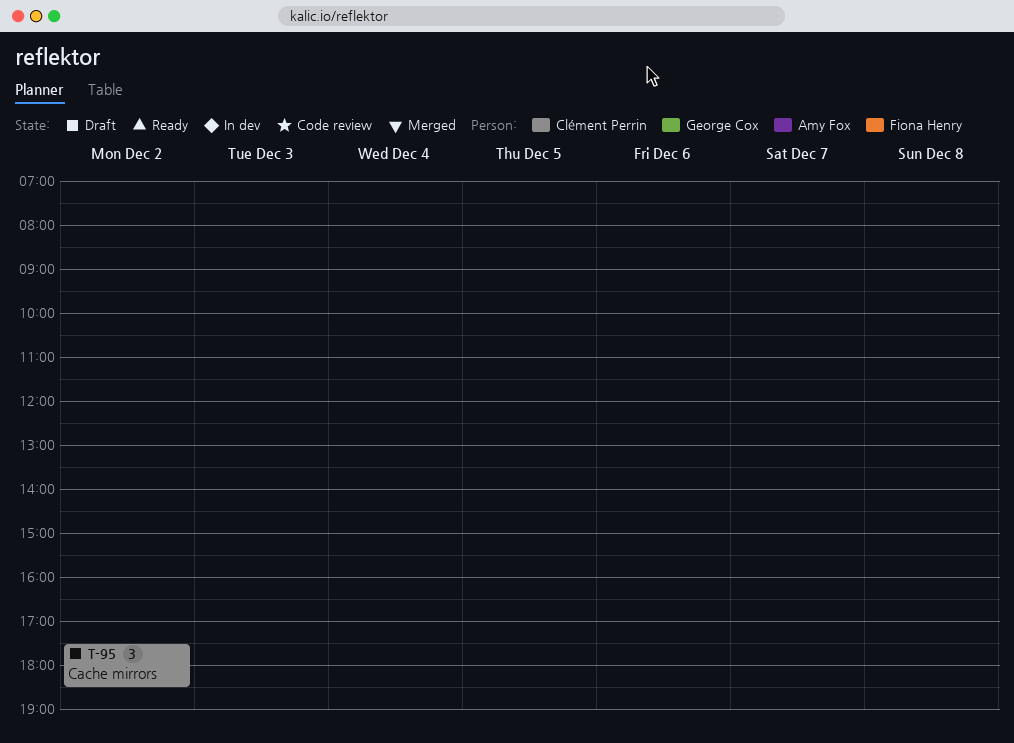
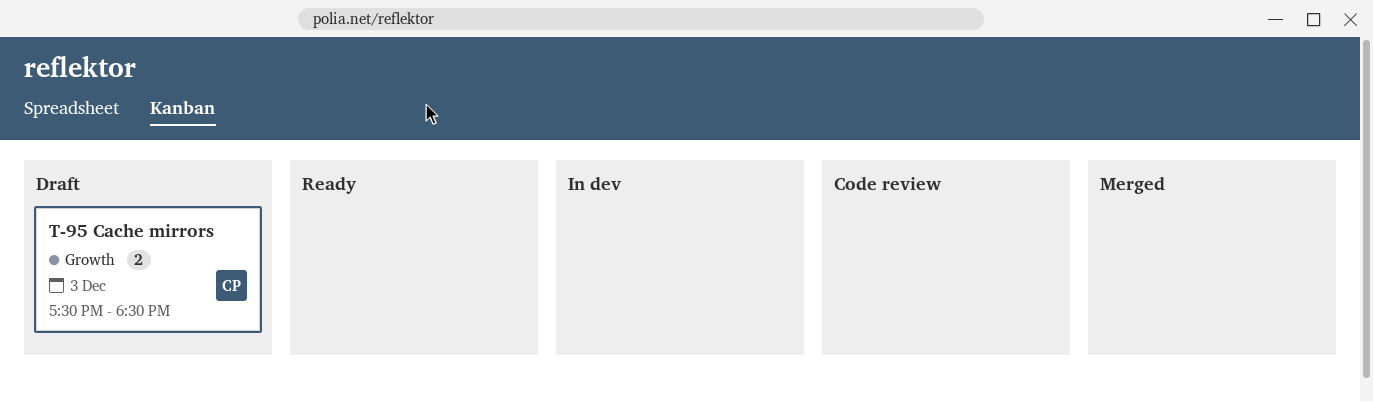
T-95, estimate: 3 -> 2
T-95, day: Dec 2 -> Dec 3

